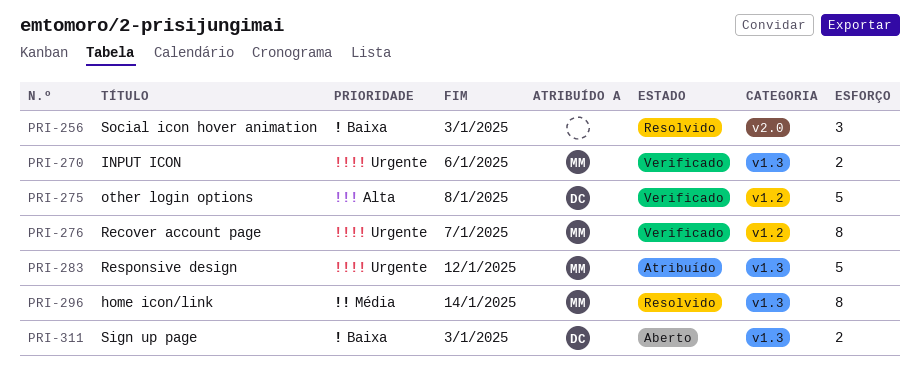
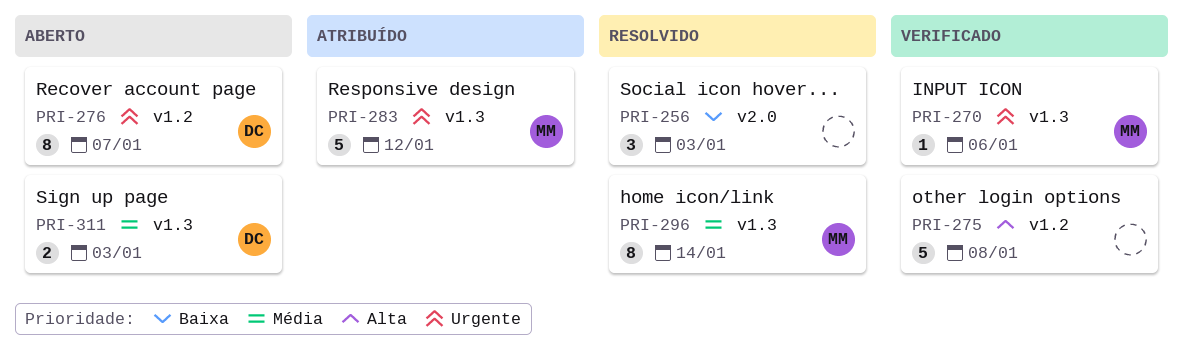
PRI-270, estimate: 2 -> 1
PRI-275, owner: DC -> none
PRI-276, status: Verificado -> Aberto
PRI-276, owner: MM -> DC
PRI-311, priority: Baixa -> Média

